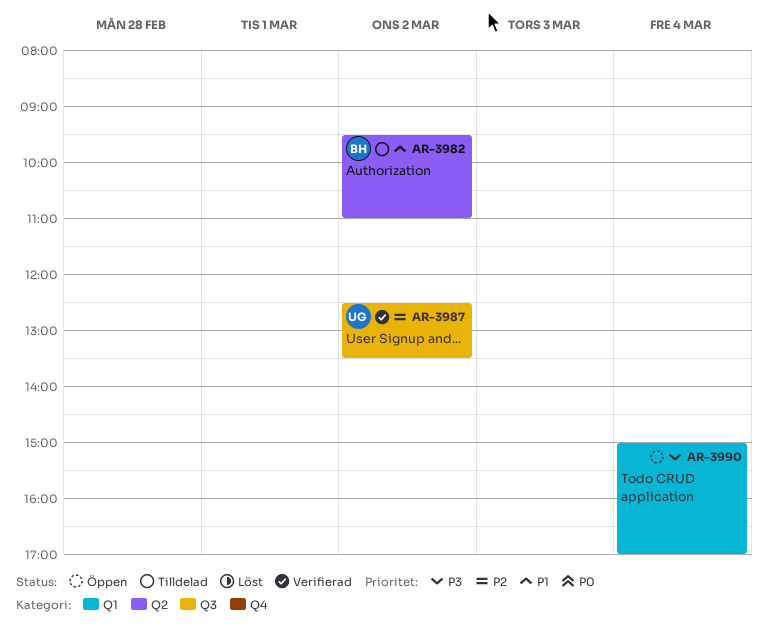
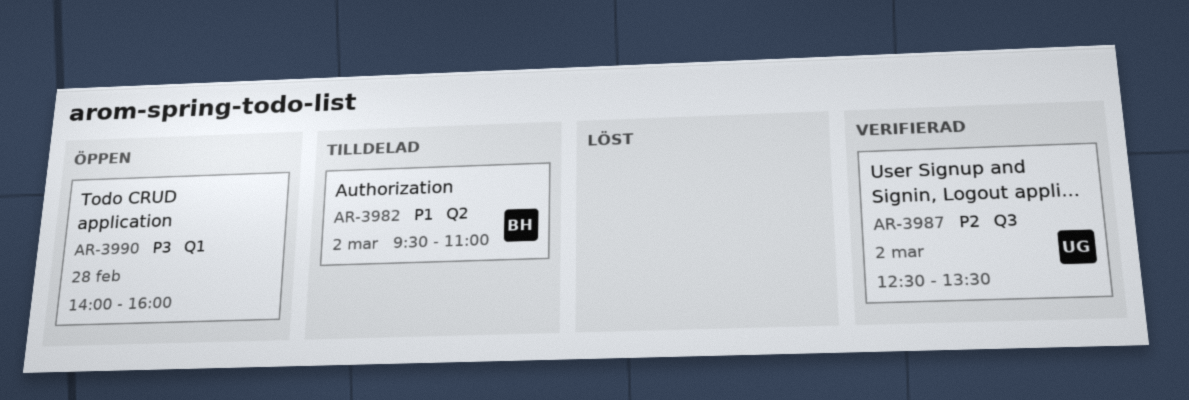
AR-3990, day: Mar 4 -> Feb 28
AR-3990, begins: 15:00 -> 14:00
AR-3990, ends: 17:00 -> 16:00

